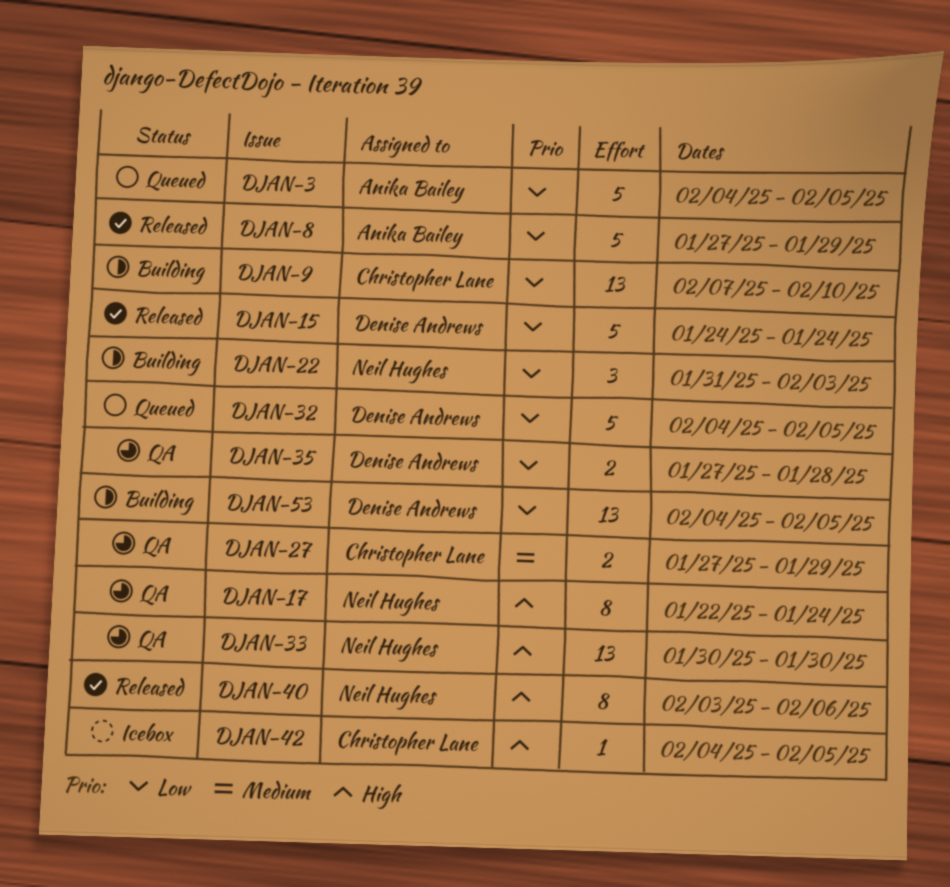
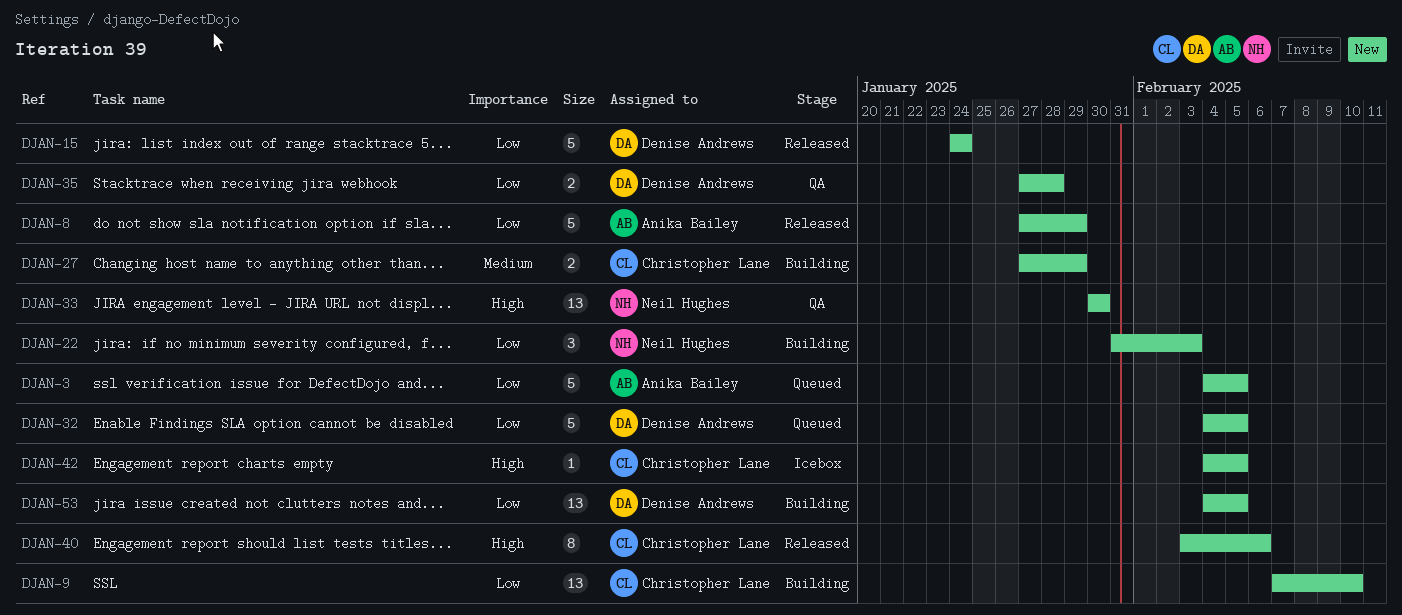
DJAN-17: present -> none
DJAN-27, status: QA -> Building
DJAN-40, owner: Neil Hughes -> Christopher Lane

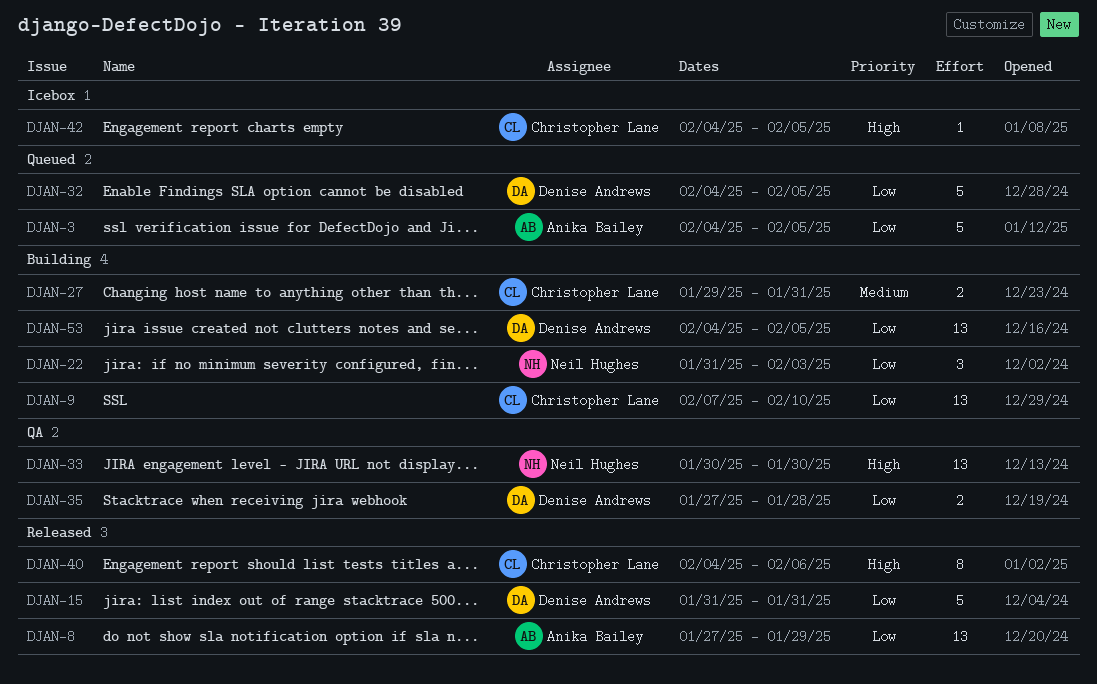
DJAN-8, estimate: 5 -> 13
DJAN-15, start: Jan 24 -> Jan 31
DJAN-15, due: Jan 24 -> Jan 31
DJAN-27, start: Jan 27 -> Jan 29
DJAN-27, due: Jan 29 -> Jan 31
DJAN-40, start: Feb 3 -> Feb 4

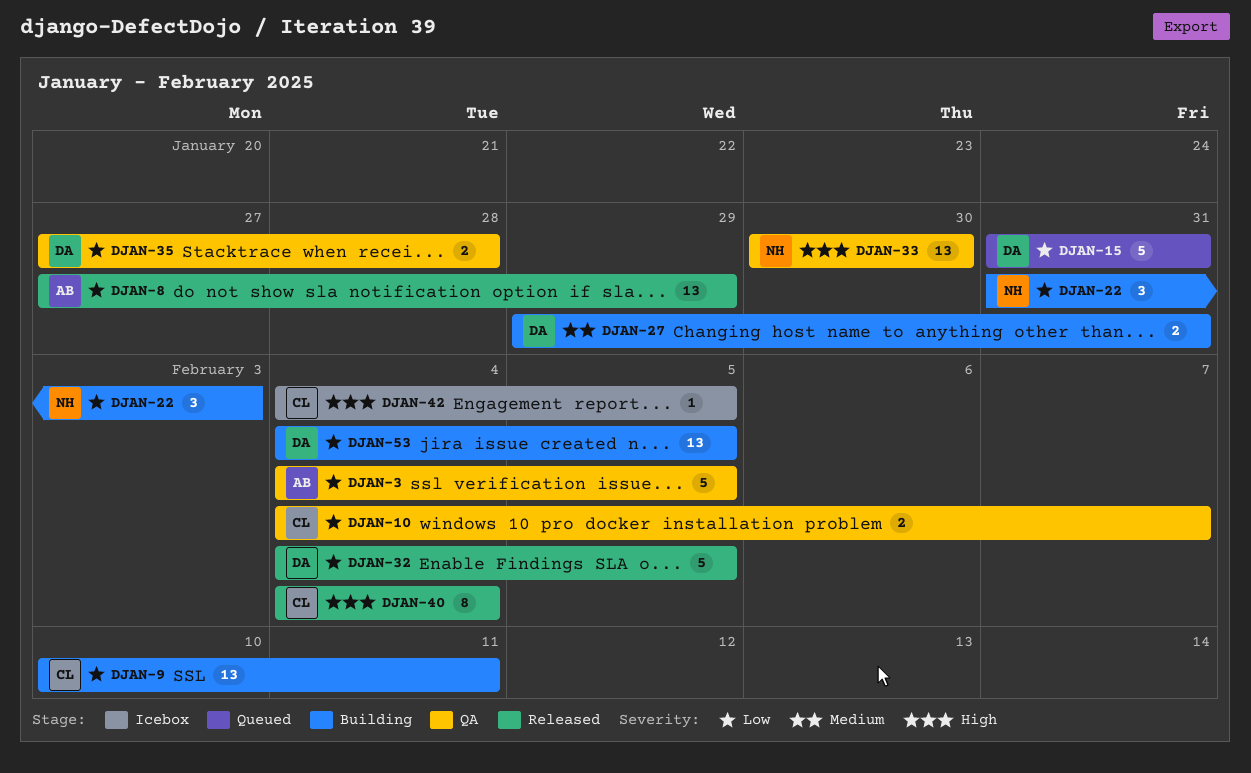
DJAN-3, status: Queued -> QA
DJAN-9, start: Feb 7 -> Feb 10
DJAN-9, due: Feb 10 -> Feb 11
DJAN-10: none -> present
DJAN-15, status: Released -> Queued
DJAN-27, owner: Christopher Lane -> Denise Andrews
DJAN-32, status: Queued -> Released
DJAN-40, due: Feb 6 -> Feb 4

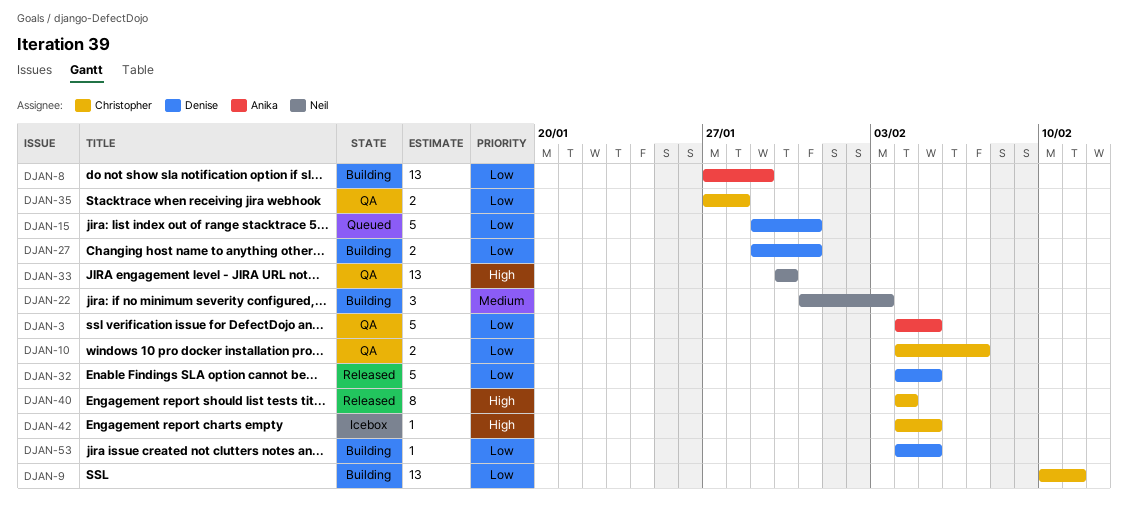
DJAN-8, status: Released -> Building
DJAN-15, start: Jan 31 -> Jan 29
DJAN-22, priority: Low -> Medium
DJAN-27, priority: Medium -> Low
DJAN-35, owner: Denise -> Christopher
DJAN-53, estimate: 13 -> 1

